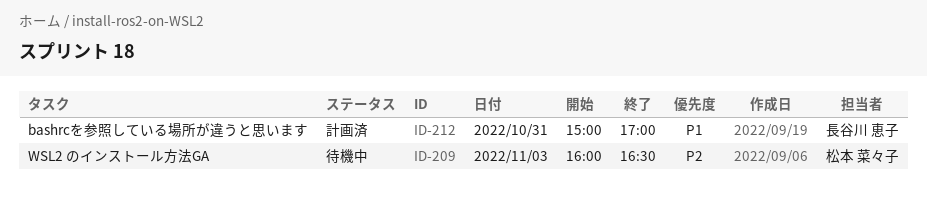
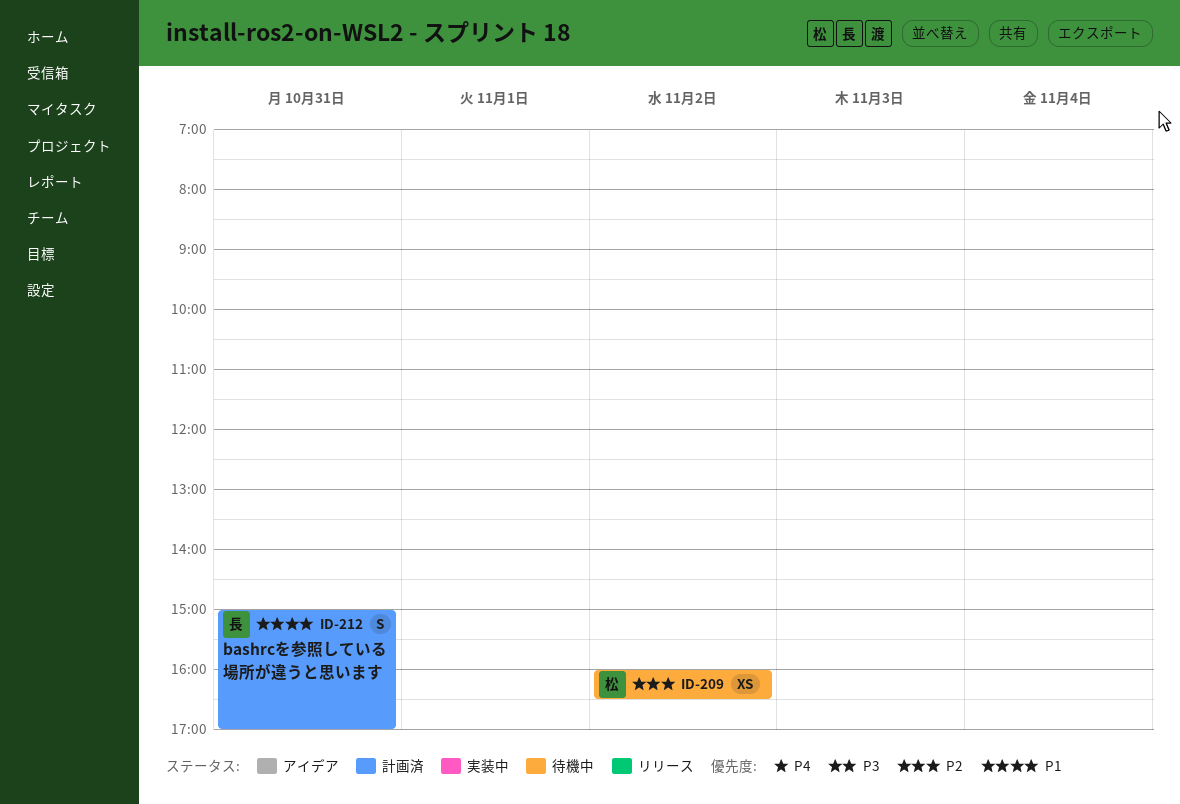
ID-209, day: Nov 3 -> Nov 2

